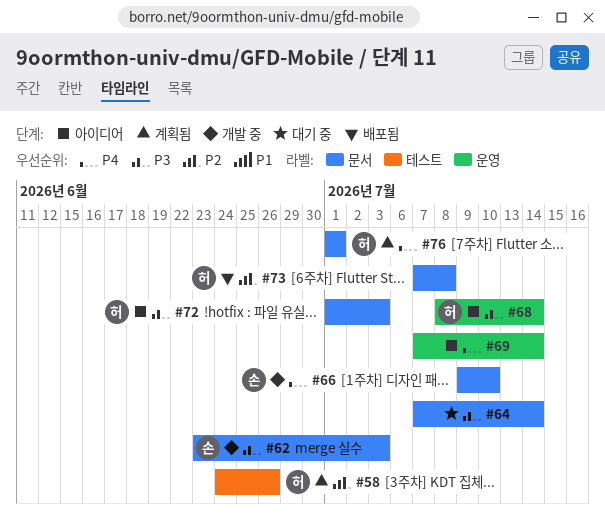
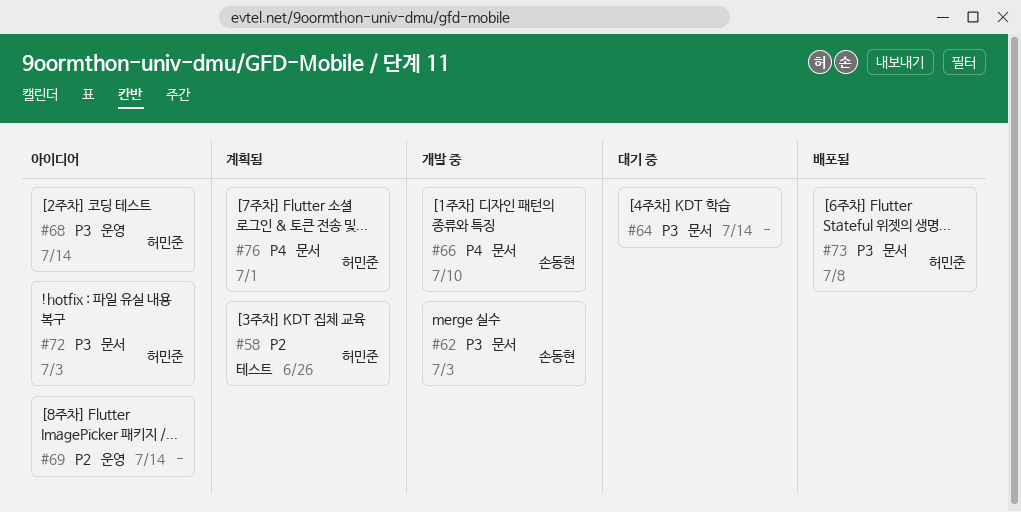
#69, priority: P4 -> P2
#73, priority: P2 -> P3

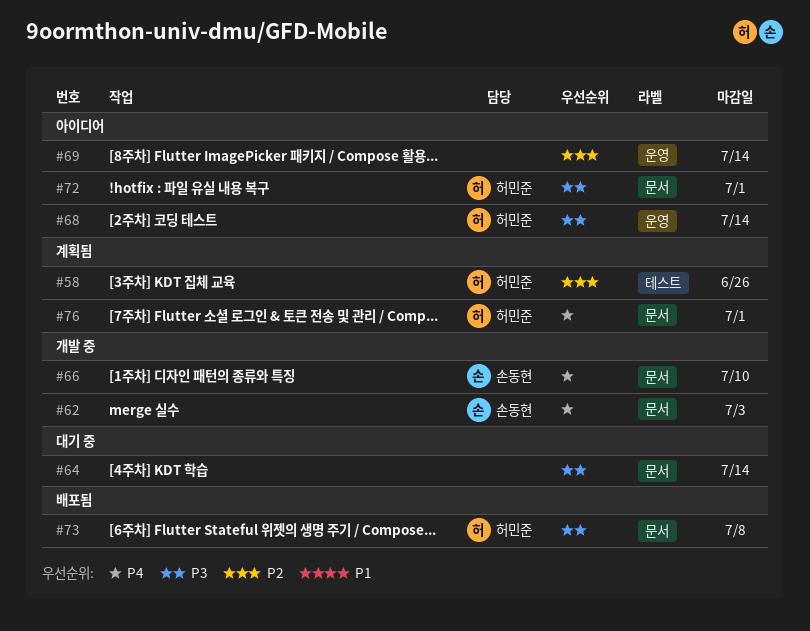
#62, priority: P3 -> P4
#72, due: Jul 3 -> Jul 1

